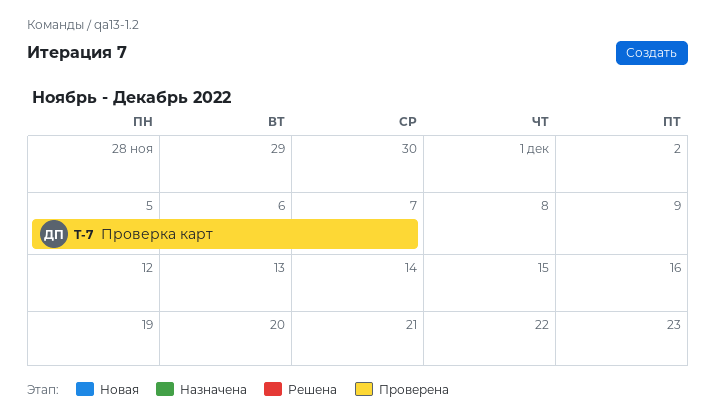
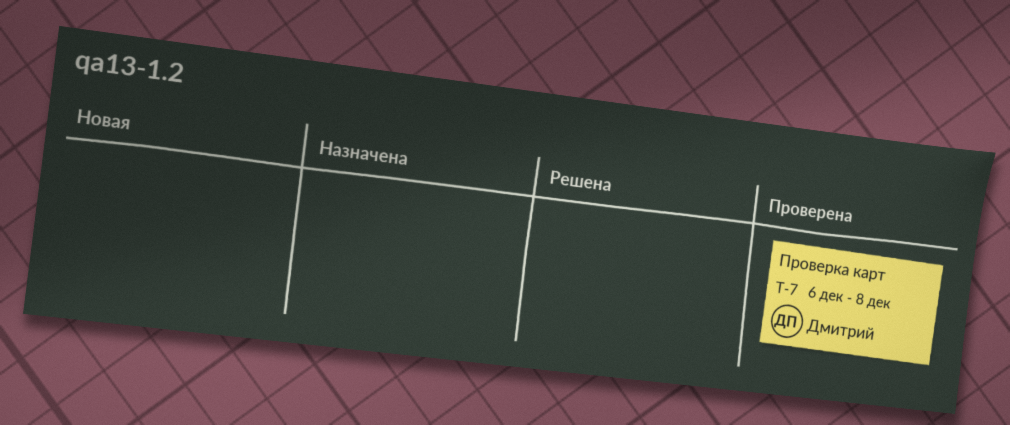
T-7, start: Dec 5 -> Dec 6
T-7, due: Dec 7 -> Dec 8

